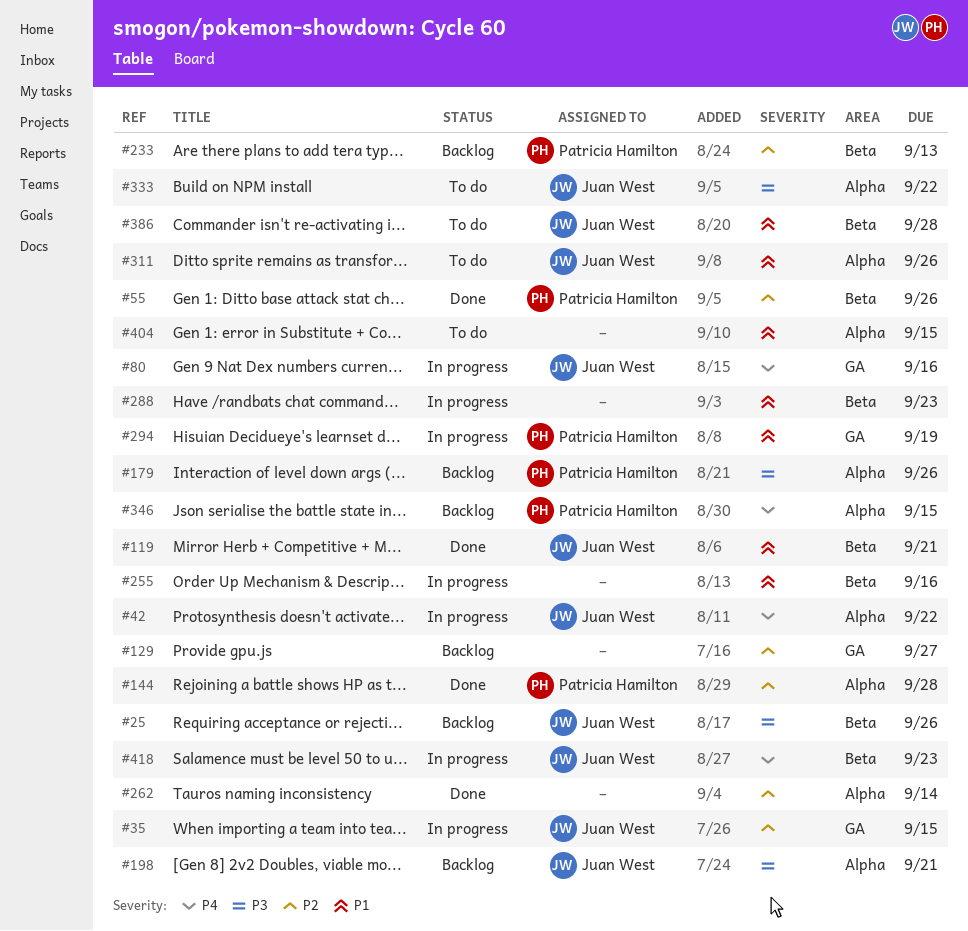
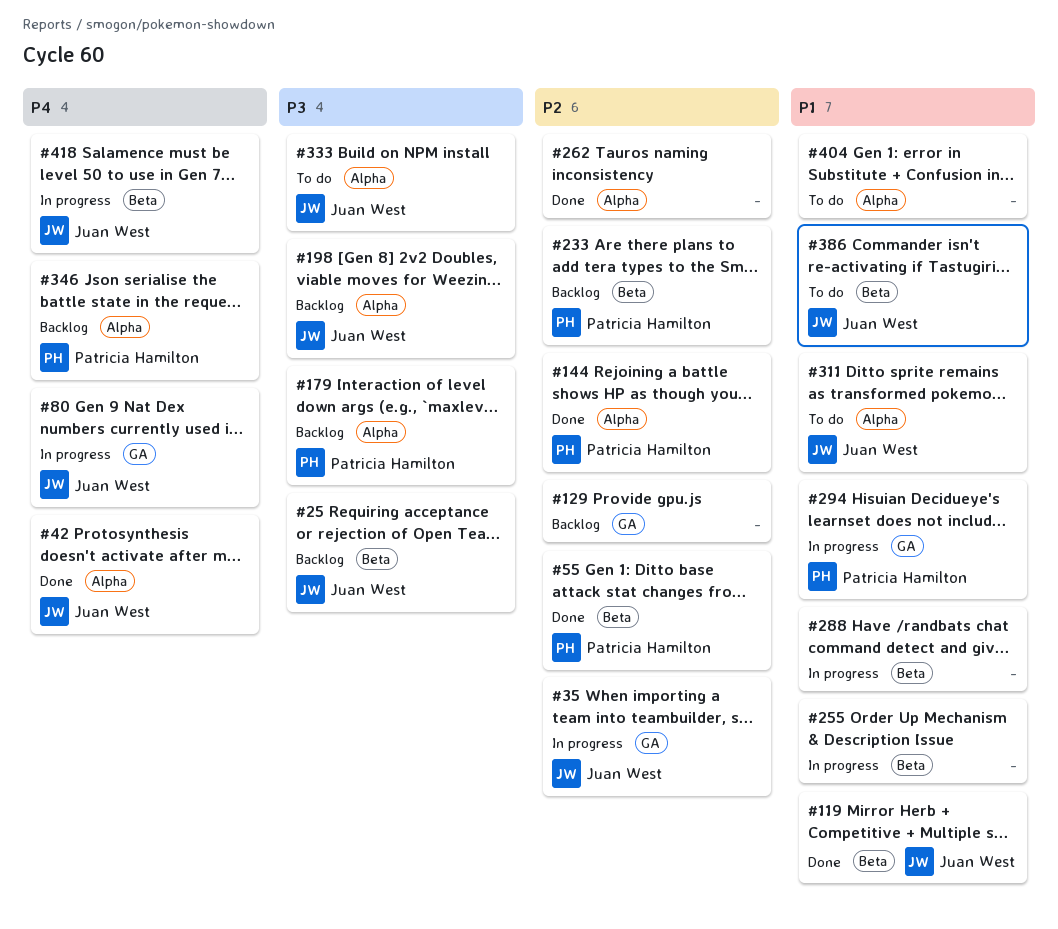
#42, status: In progress -> Done

